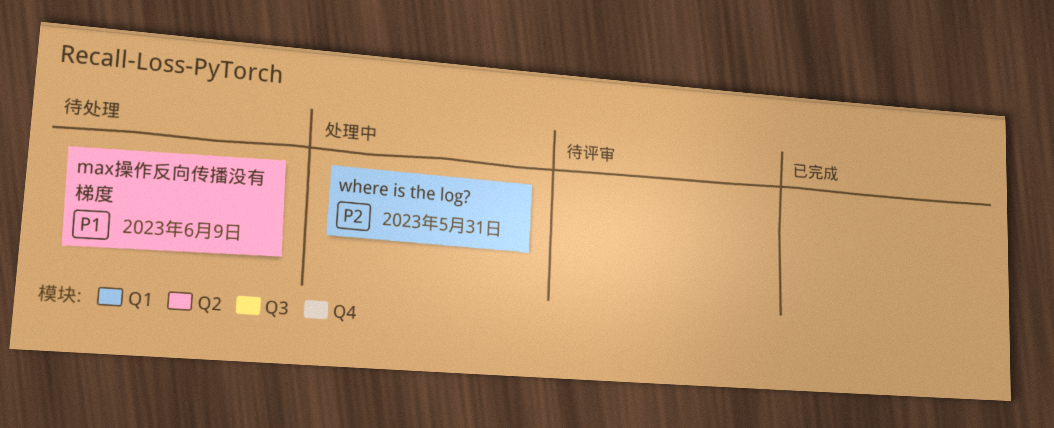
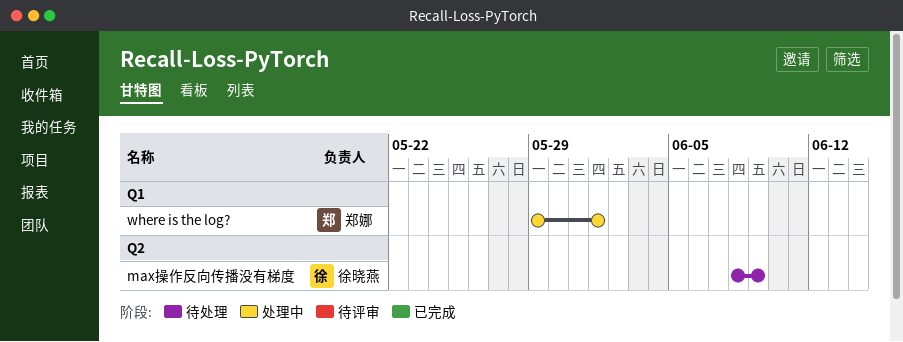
where is the log?, due: May 31 -> Jun 1

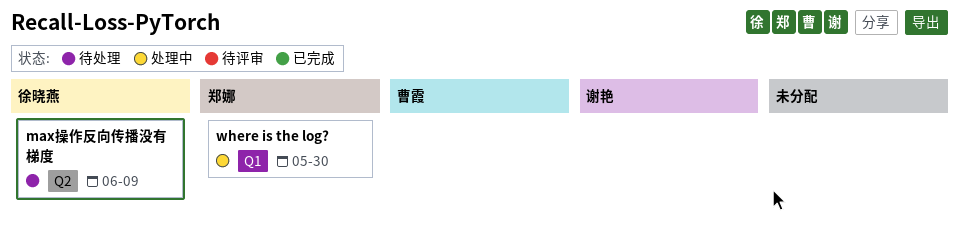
where is the log?, due: Jun 1 -> May 30

